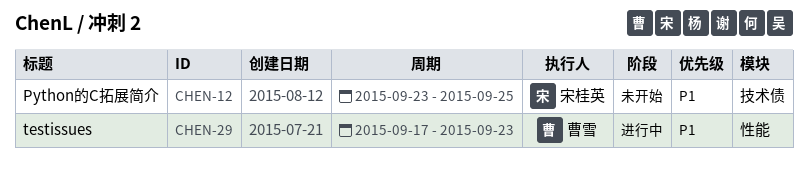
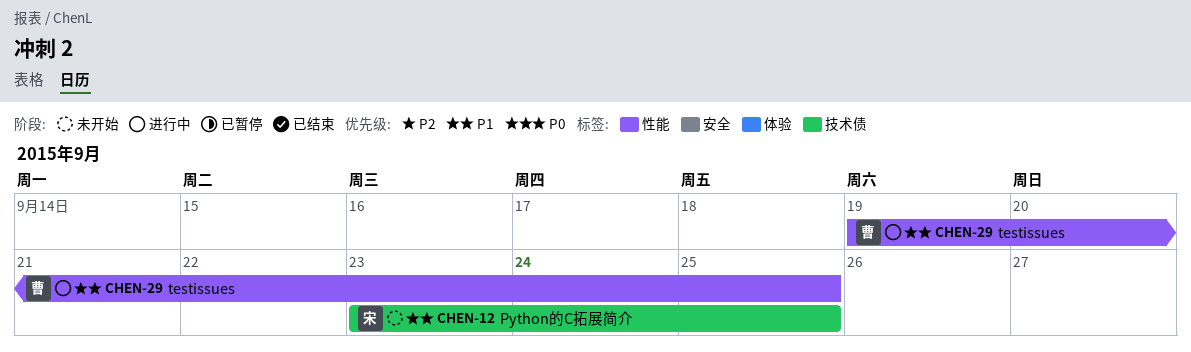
CHEN-29, start: Sep 17 -> Sep 19
CHEN-29, due: Sep 23 -> Sep 25

